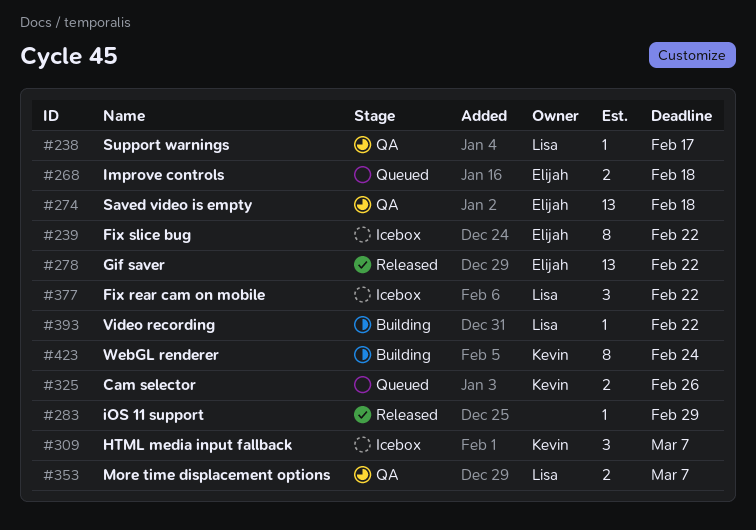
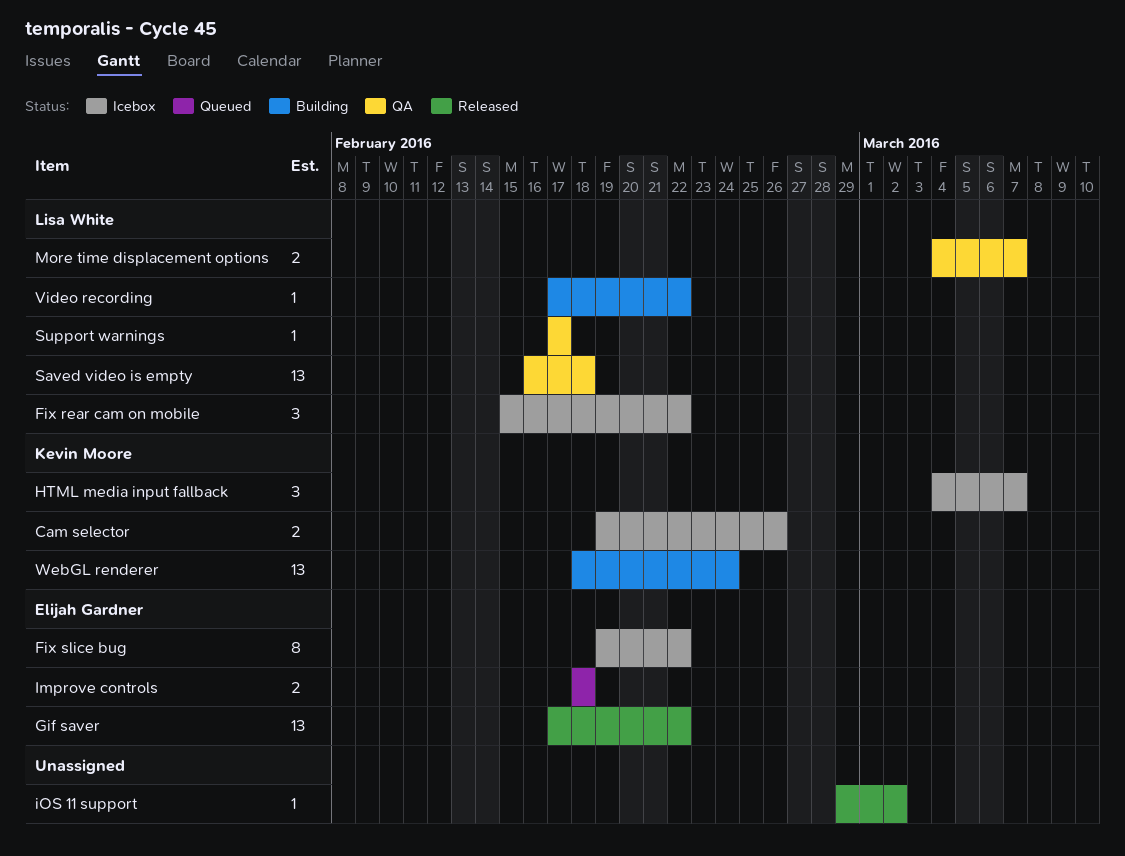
Cam selector, status: Queued -> Icebox
iOS 11 support, due: Feb 29 -> Mar 2
Saved video is empty, owner: Elijah Gardner -> Lisa White
WebGL renderer, estimate: 8 -> 13

